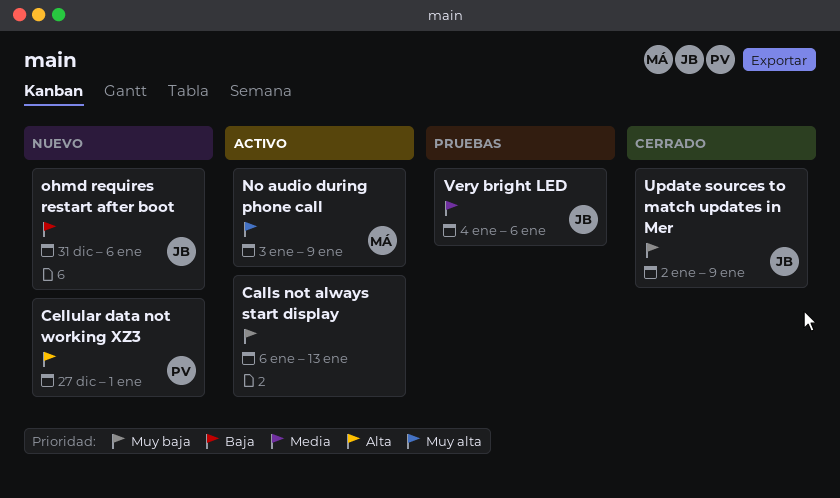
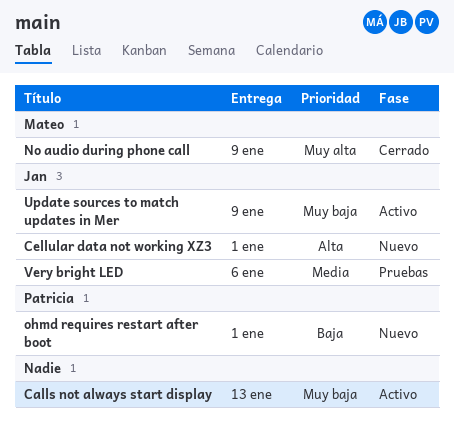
Cellular data not working XZ3, owner: Patricia -> Jan
No audio during phone call, status: Activo -> Cerrado
ohmd requires restart after boot, owner: Jan -> Patricia
ohmd requires restart after boot, due: Jan 6 -> Jan 1
Update sources to match updates in Mer, status: Cerrado -> Activo

